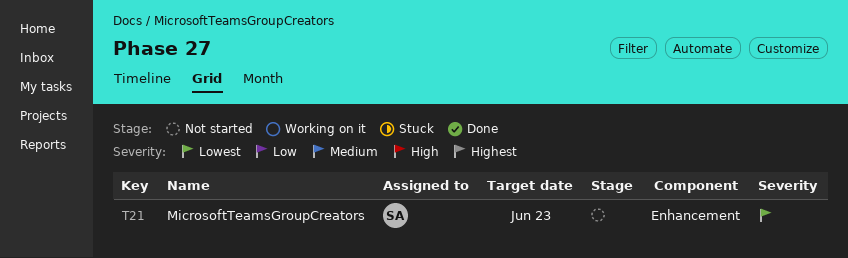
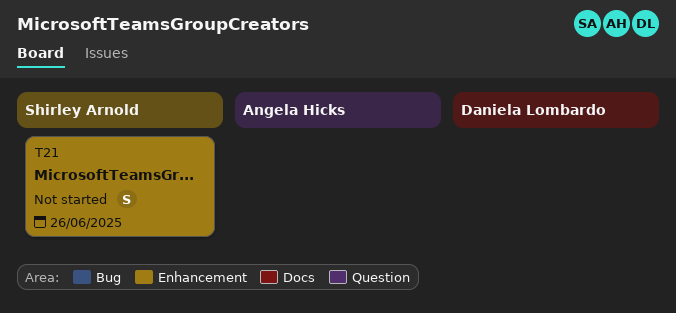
T21, due: Jun 23 -> Jun 26

